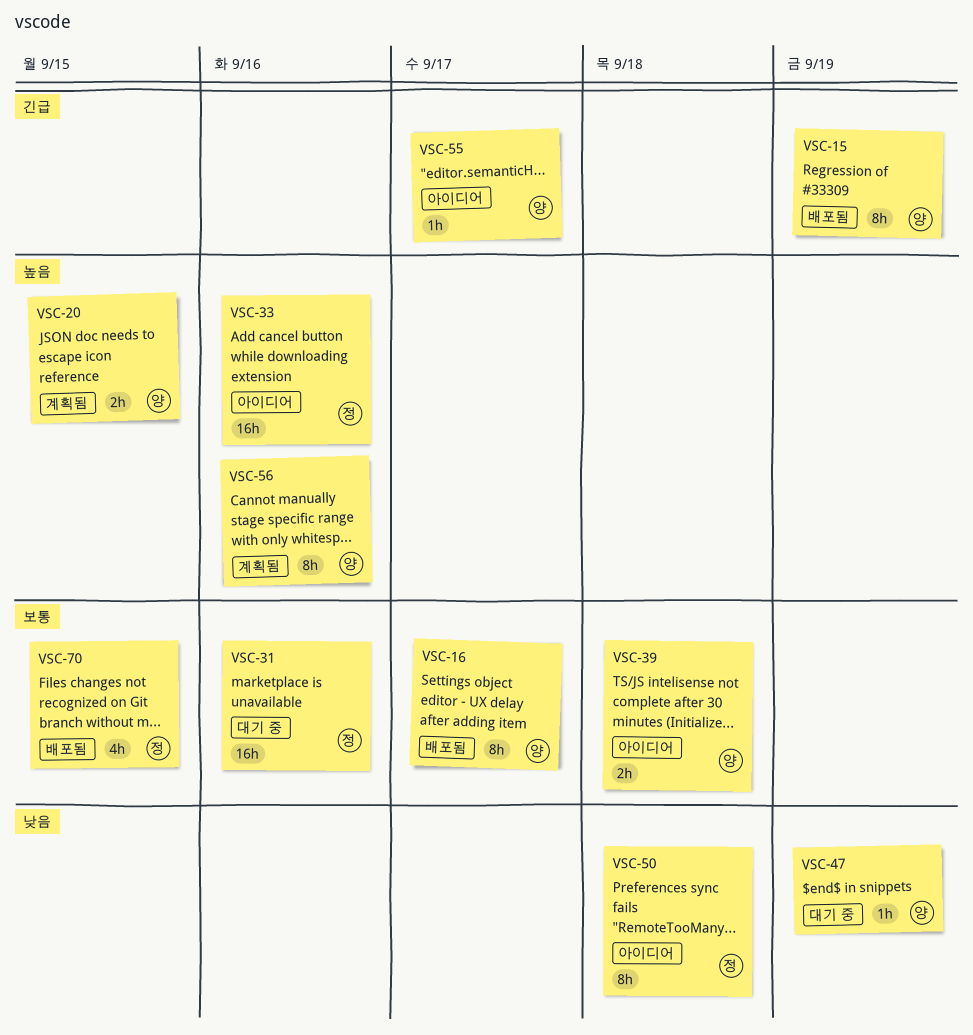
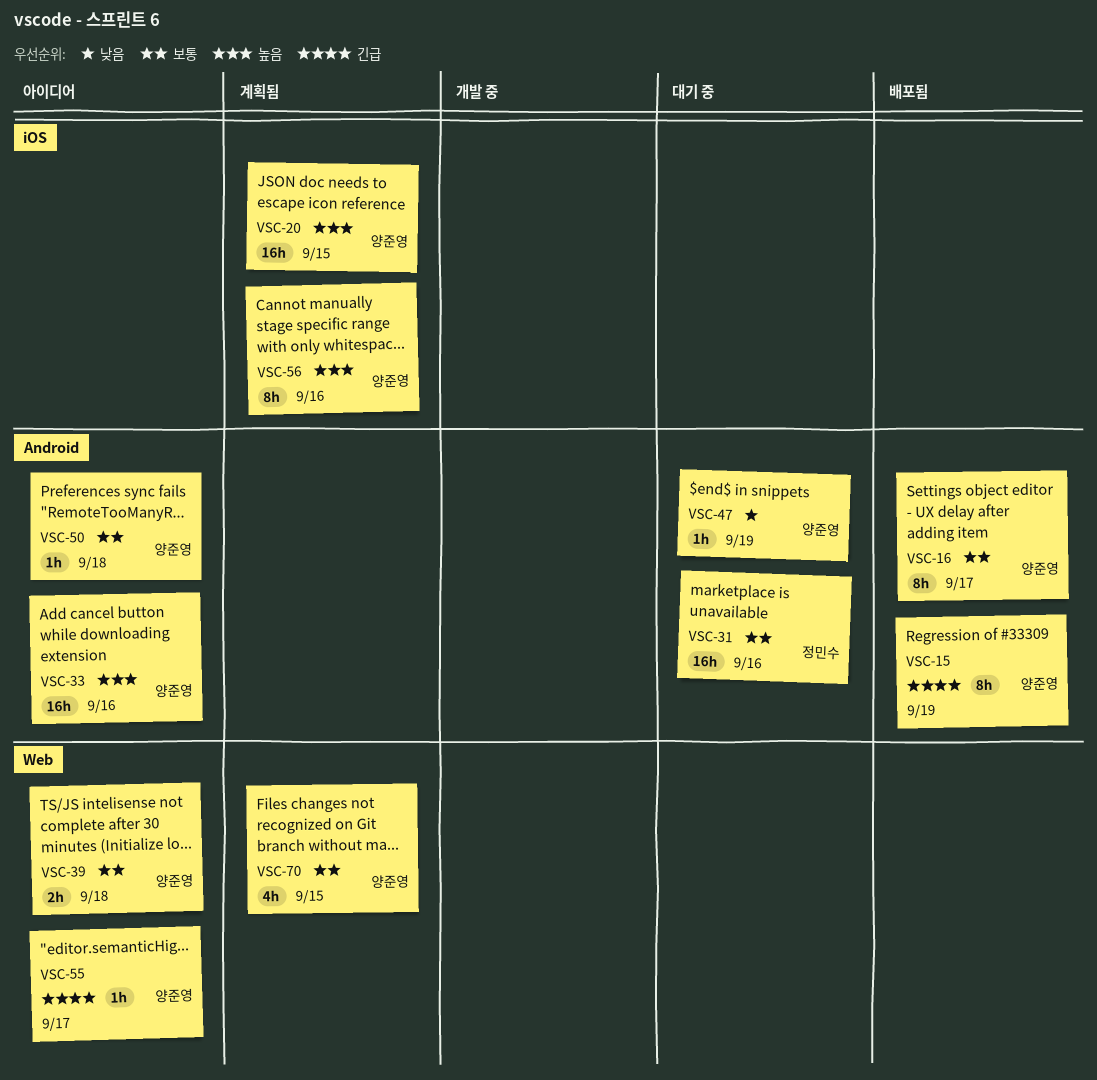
VSC-20, estimate: 2h -> 16h
VSC-33, owner: 정민수 -> 양준영
VSC-50, owner: 정민수 -> 양준영
VSC-50, priority: 낮음 -> 보통
VSC-50, estimate: 8h -> 1h
VSC-70, status: 배포됨 -> 계획됨
VSC-70, owner: 정민수 -> 양준영

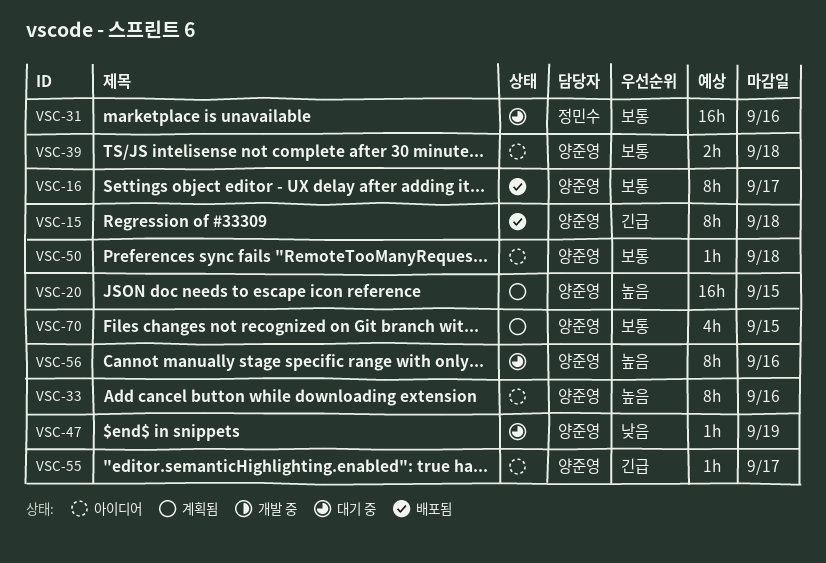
VSC-15, due: Sep 19 -> Sep 18
VSC-33, estimate: 16h -> 8h
VSC-56, status: 계획됨 -> 대기 중

